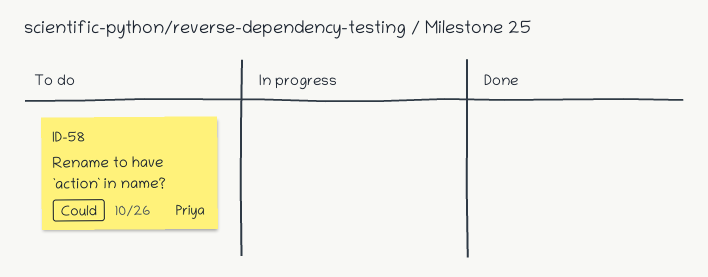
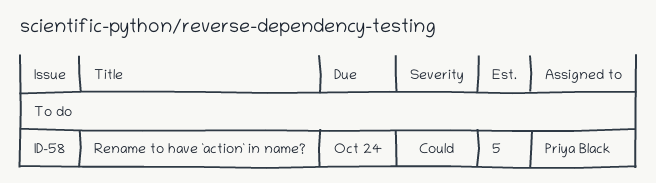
ID-58, due: Oct 26 -> Oct 24

